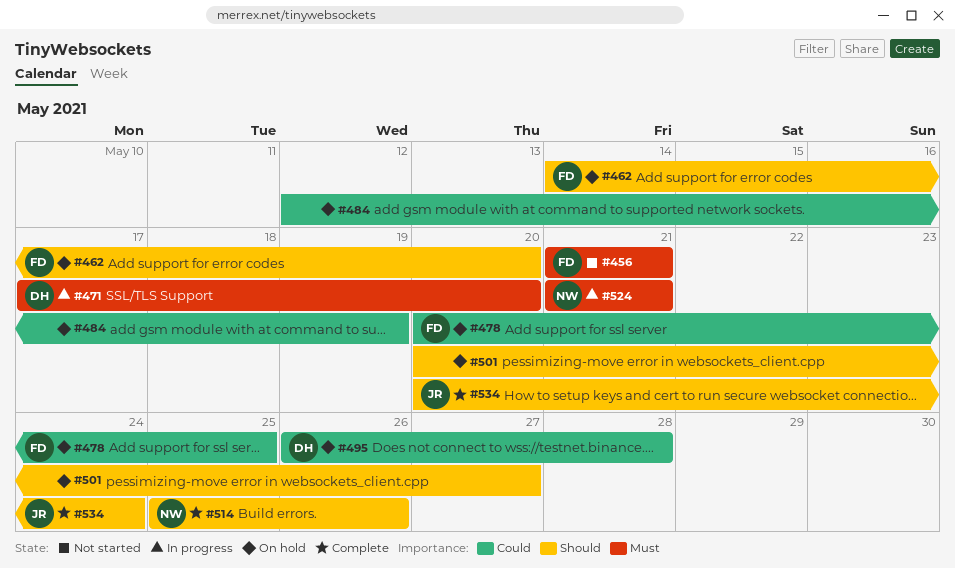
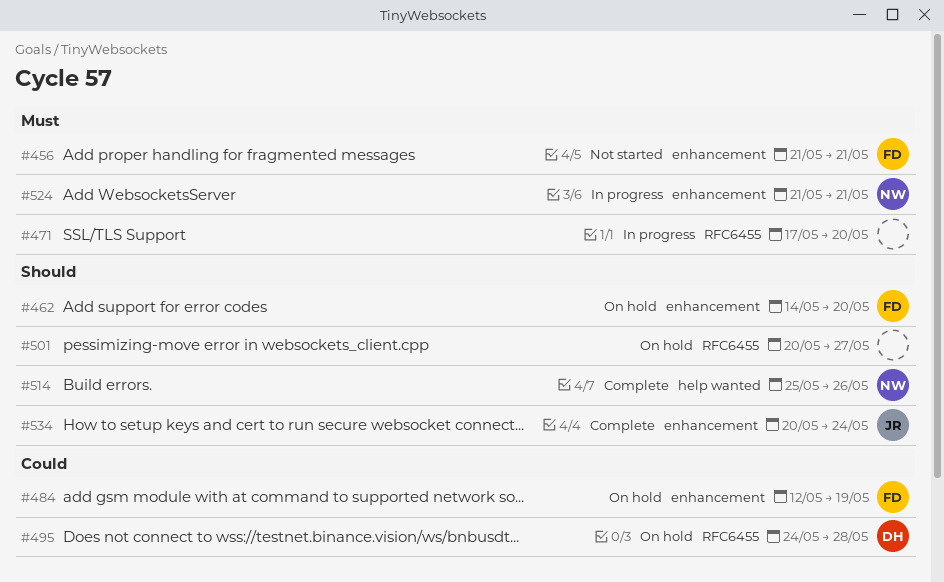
#471, owner: DH -> none
#478: present -> none
#484, owner: none -> FD
#495, start: May 26 -> May 24

